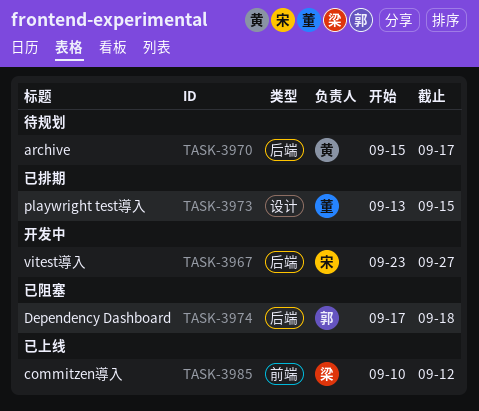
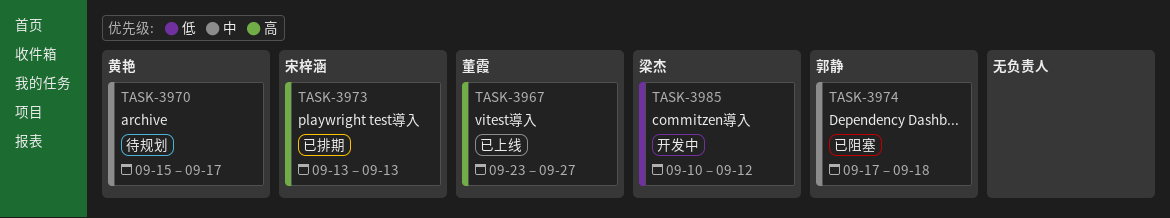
TASK-3967, status: 开发中 -> 已上线
TASK-3967, owner: 宋梓涵 -> 董霞
TASK-3973, owner: 董霞 -> 宋梓涵
TASK-3973, due: Sep 15 -> Sep 13
TASK-3985, status: 已上线 -> 开发中

